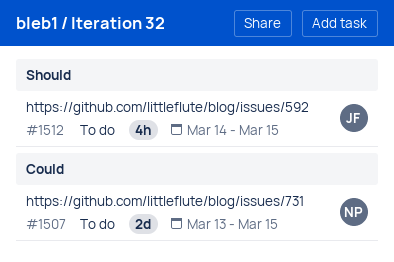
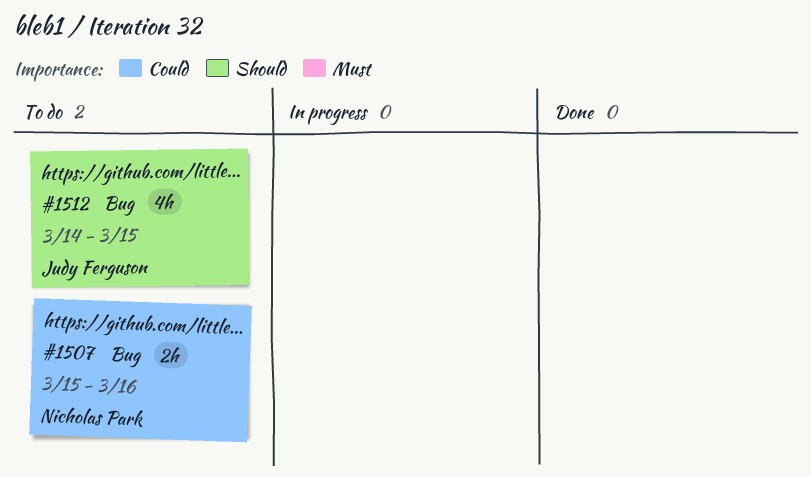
#1507, estimate: 2d -> 2h
#1507, start: Mar 13 -> Mar 15
#1507, due: Mar 15 -> Mar 16

